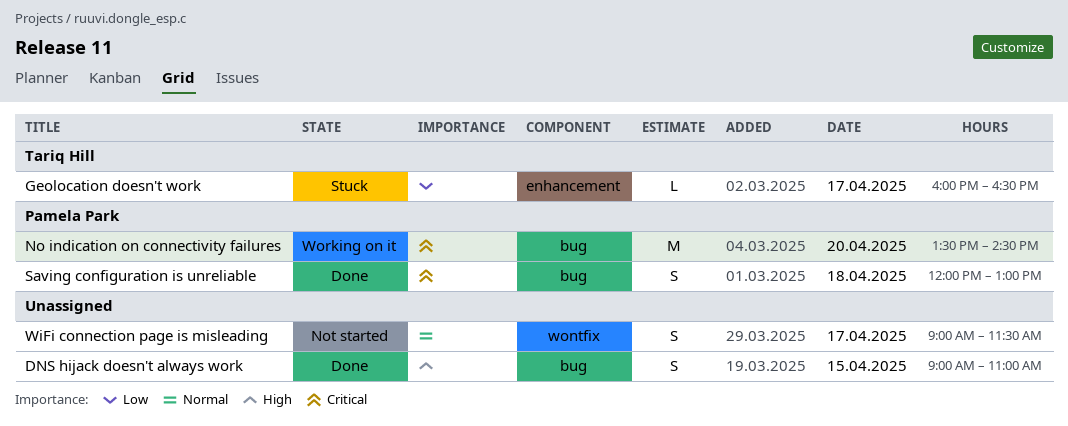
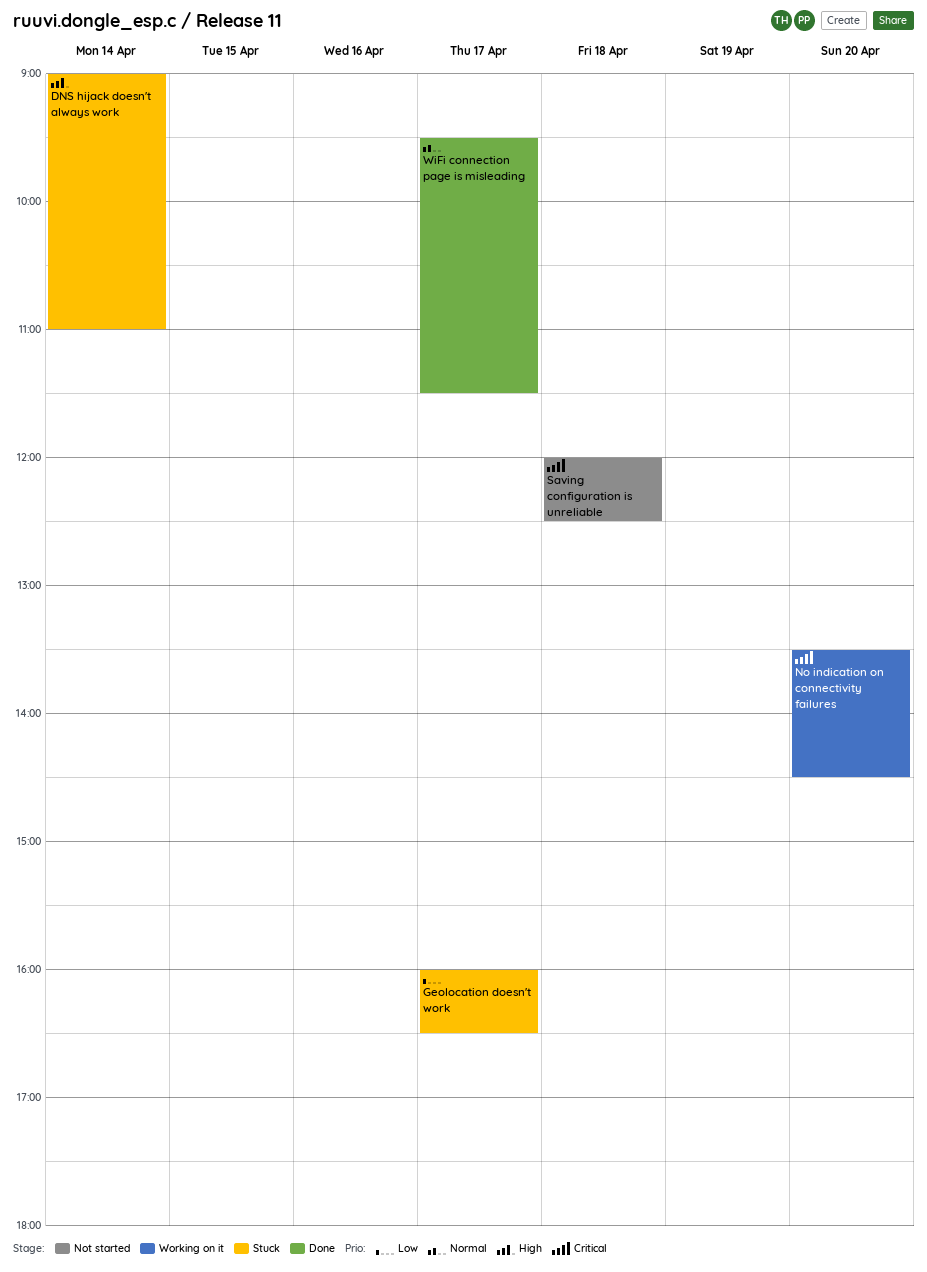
DNS hijack doesn't always work, status: Done -> Stuck
DNS hijack doesn't always work, day: Apr 15 -> Apr 14
Saving configuration is unreliable, status: Done -> Not started
Saving configuration is unreliable, ends: 13:00 -> 12:30
WiFi connection page is misleading, status: Not started -> Done
WiFi connection page is misleading, begins: 09:00 -> 09:30

